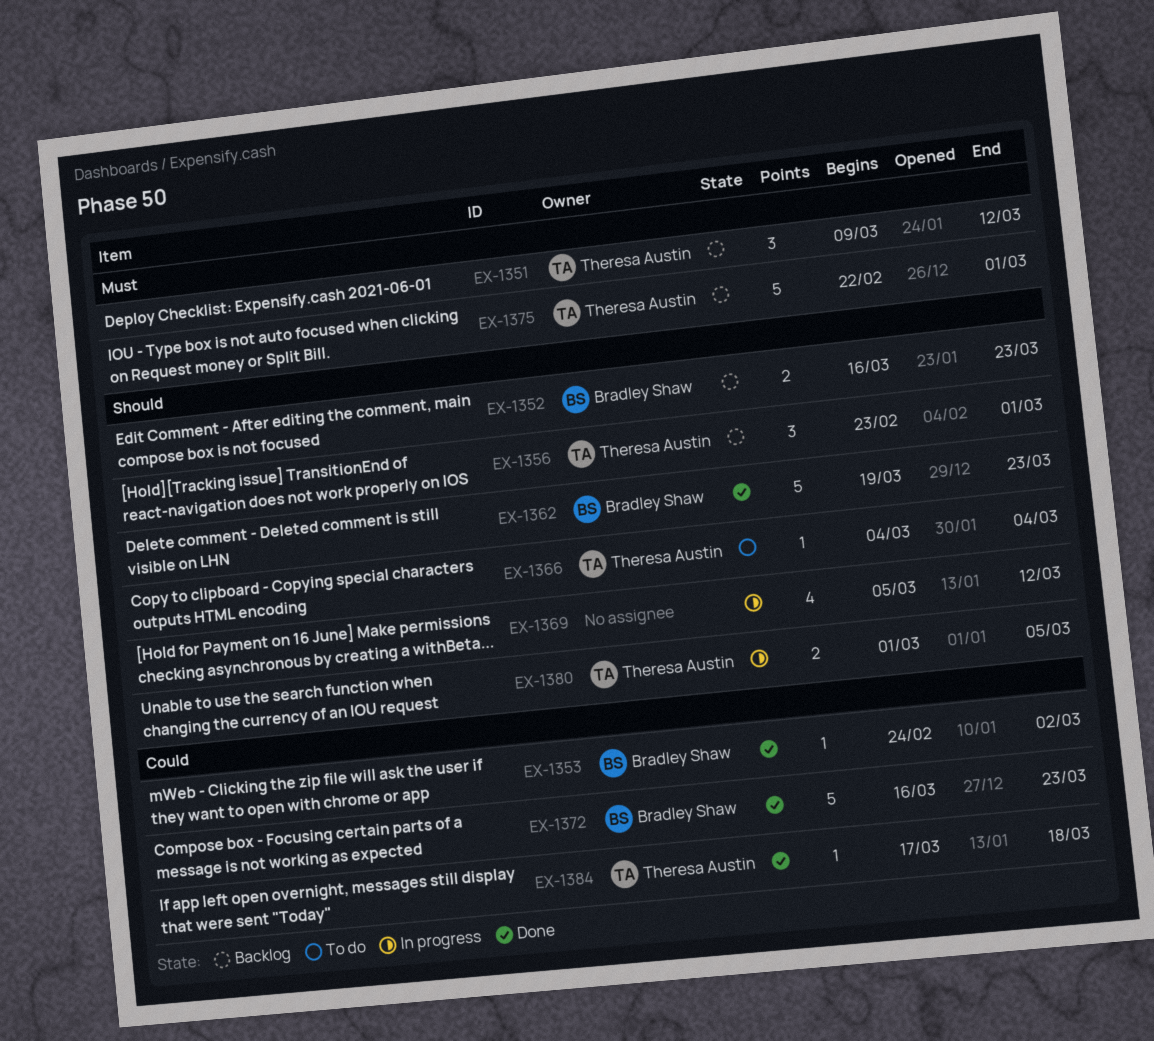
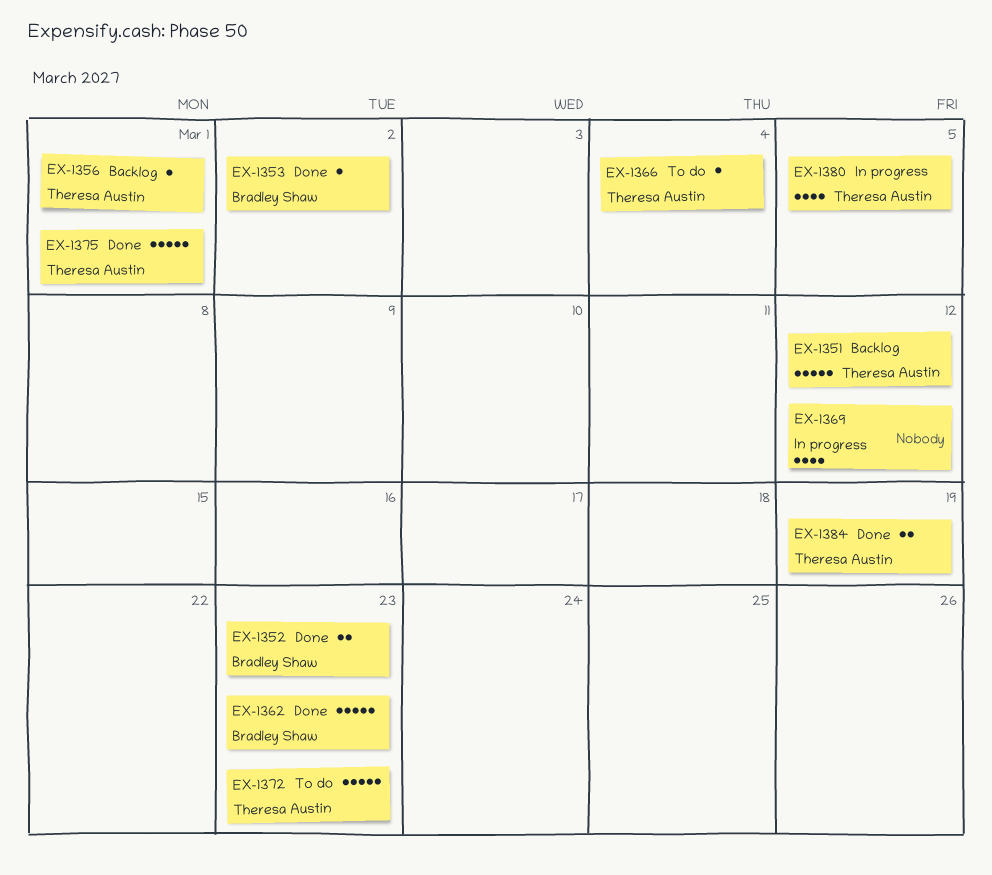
EX-1351, estimate: 3 -> 5
EX-1352, status: Backlog -> Done
EX-1356, estimate: 3 -> 1
EX-1372, status: Done -> To do
EX-1372, owner: Bradley Shaw -> Theresa Austin
EX-1375, status: Backlog -> Done
EX-1380, estimate: 2 -> 4
EX-1384, estimate: 1 -> 2
EX-1384, due: Mar 18 -> Mar 19

